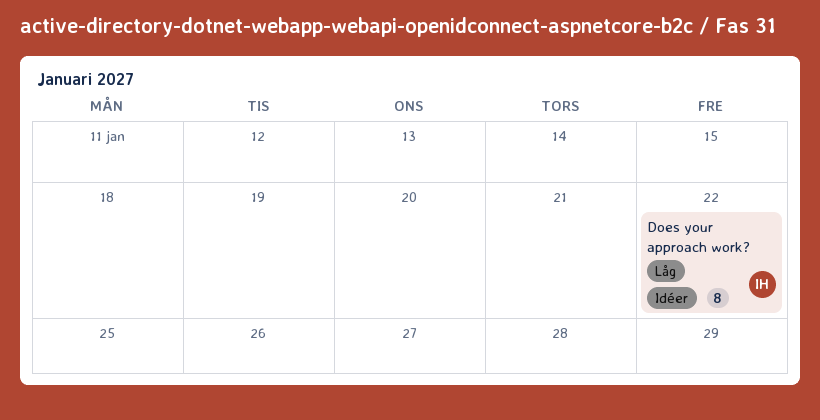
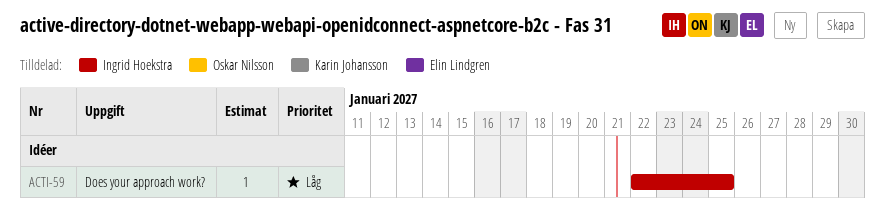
Does your approach work?, estimate: 8 -> 1
Does your approach work?, due: Jan 22 -> Jan 25

